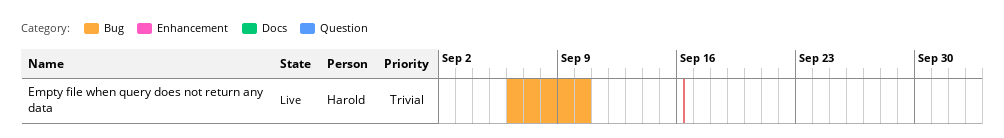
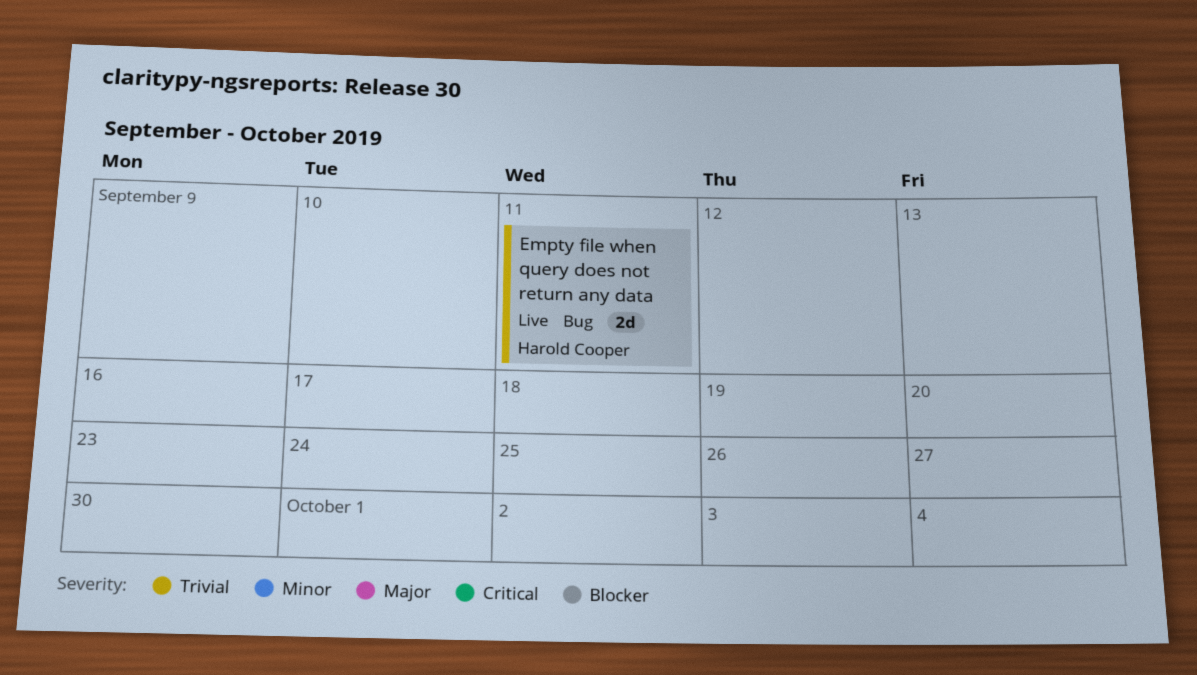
Empty file when query does not return any data, due: Sep 10 -> Sep 11

